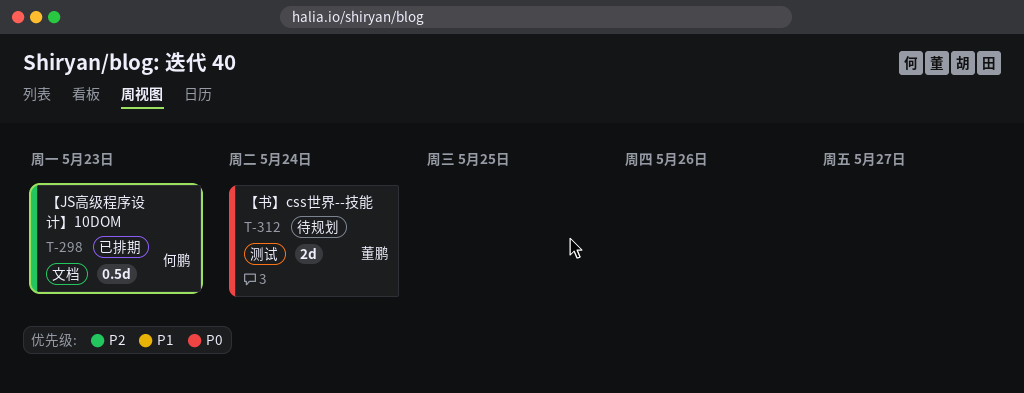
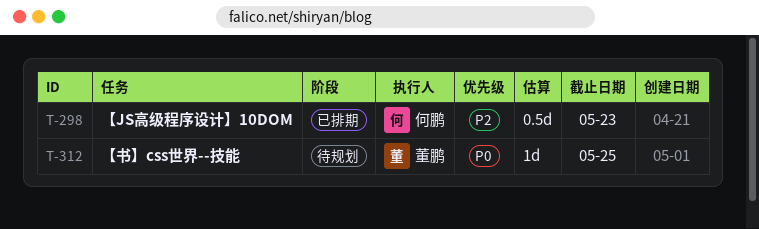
T-312, estimate: 2d -> 1d
T-312, due: May 24 -> May 25

